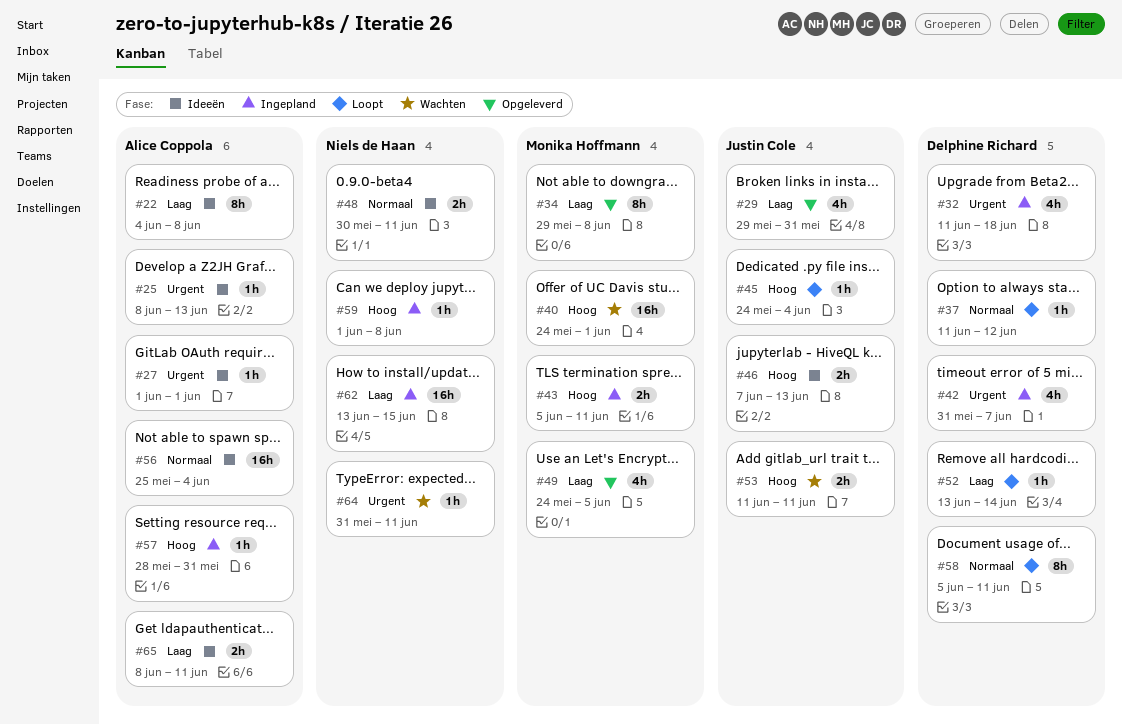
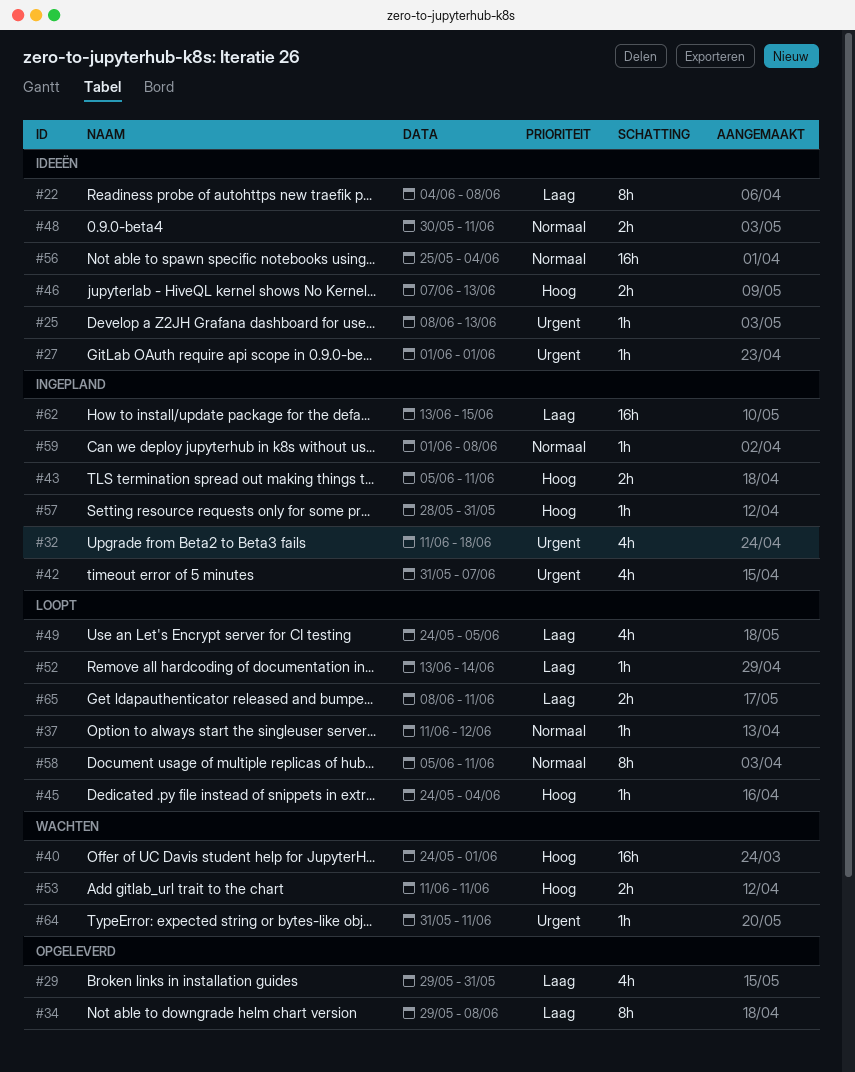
#49, status: Opgeleverd -> Loopt
#59, priority: Hoog -> Normaal
#65, status: Ideeën -> Loopt

